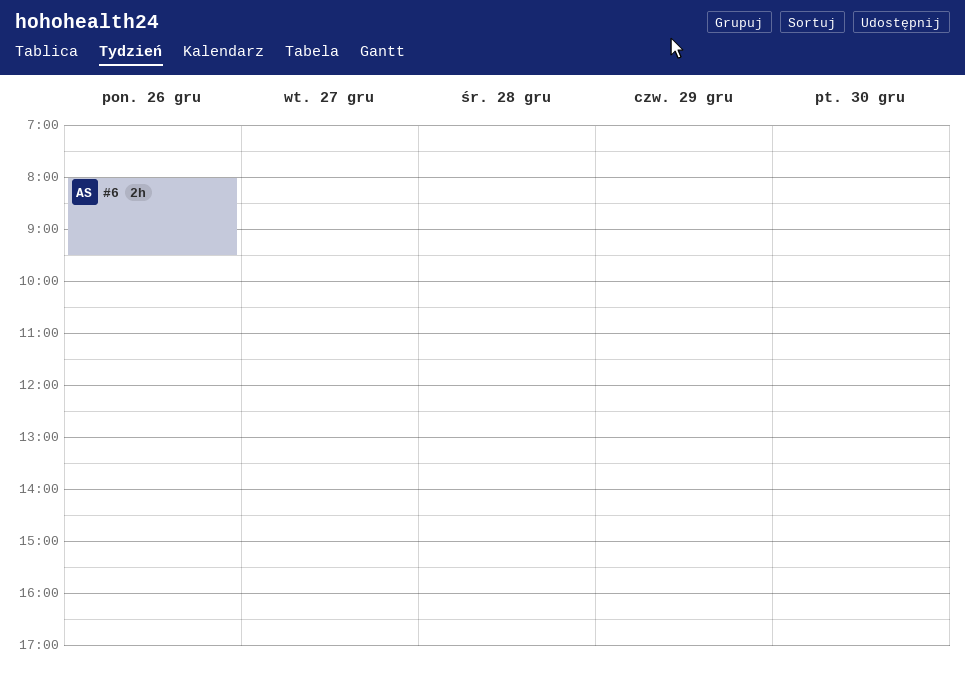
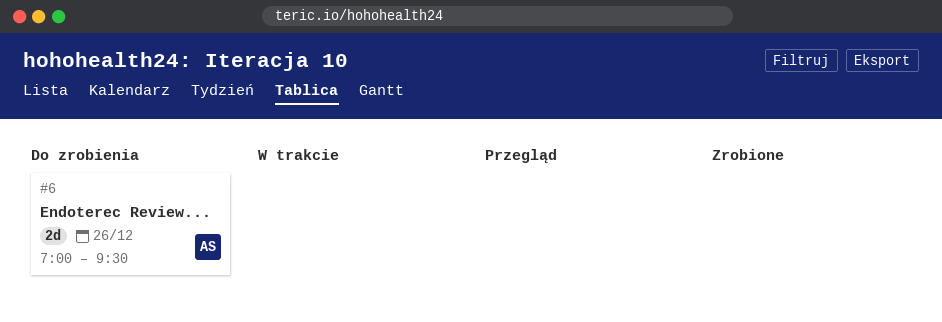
#6, estimate: 2h -> 2d
#6, begins: 08:00 -> 07:00

